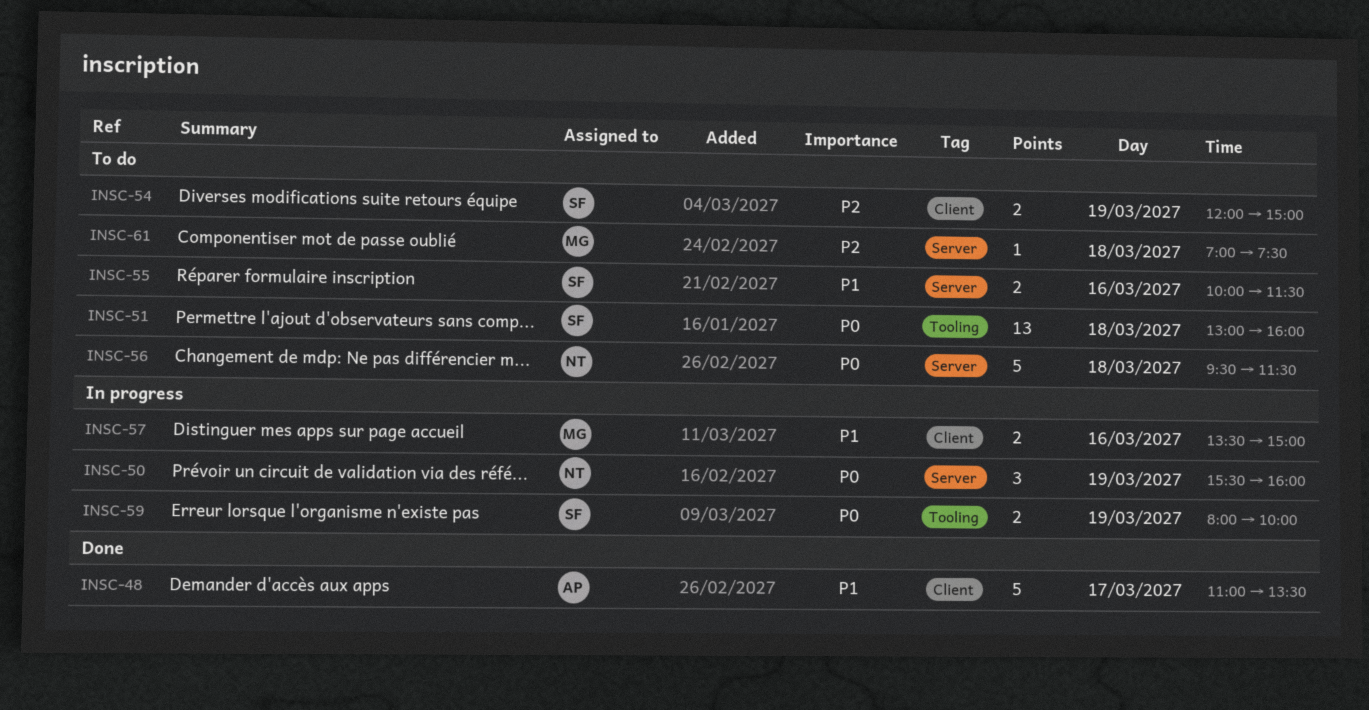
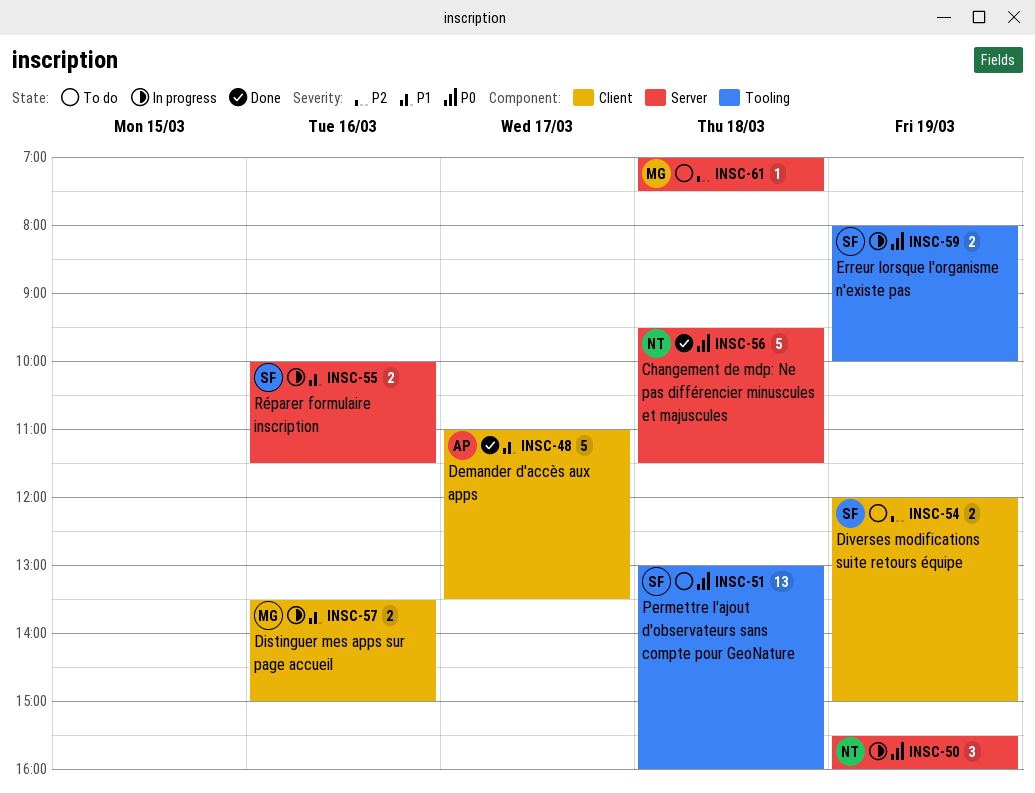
INSC-55, status: To do -> In progress
INSC-56, status: To do -> Done

